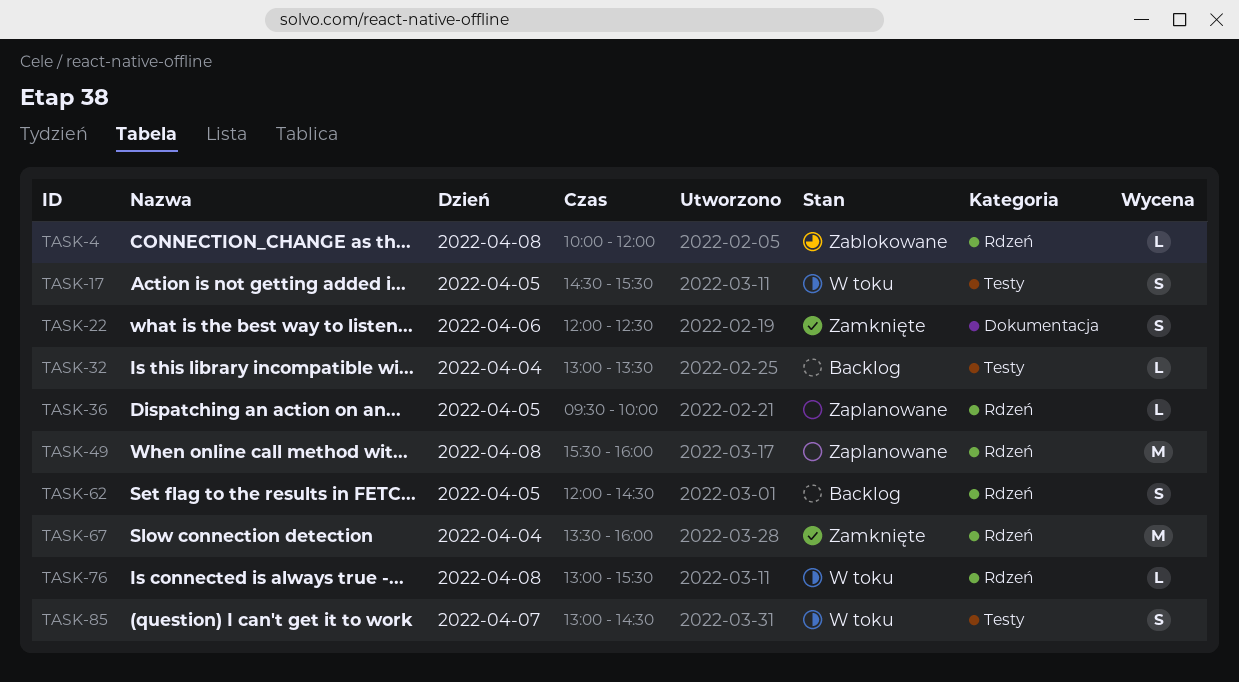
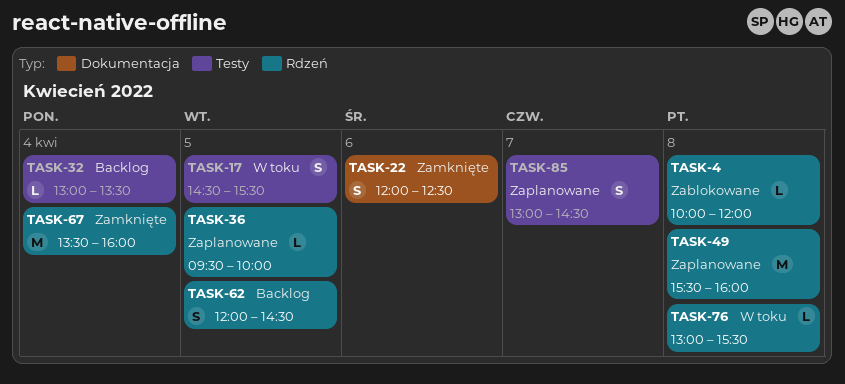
TASK-85, status: W toku -> Zaplanowane

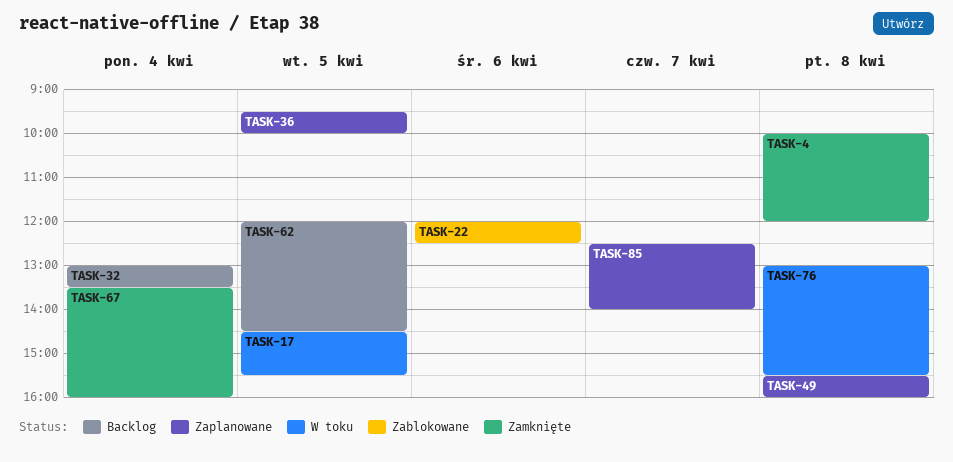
TASK-4, status: Zablokowane -> Zamknięte
TASK-22, status: Zamknięte -> Zablokowane
TASK-85, begins: 13:00 -> 12:30
TASK-85, ends: 14:30 -> 14:00

